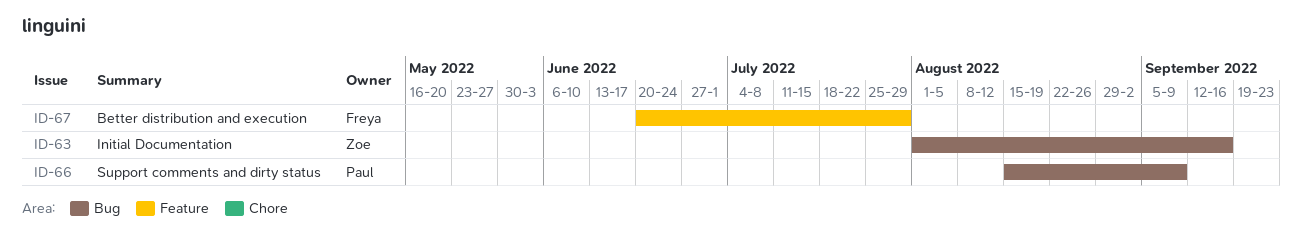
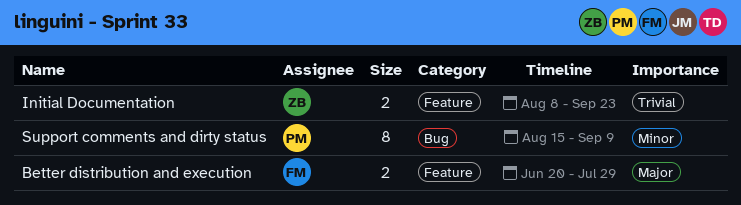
Initial Documentation, label: Bug -> Feature
Initial Documentation, start: Aug 1 -> Aug 8
Initial Documentation, due: Sep 16 -> Sep 23

